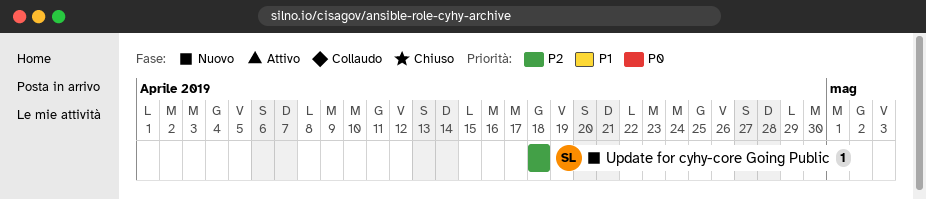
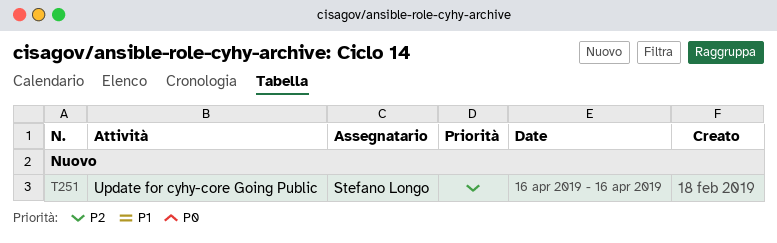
Update for cyhy-core Going Public, start: Apr 18 -> Apr 16
Update for cyhy-core Going Public, due: Apr 18 -> Apr 16

